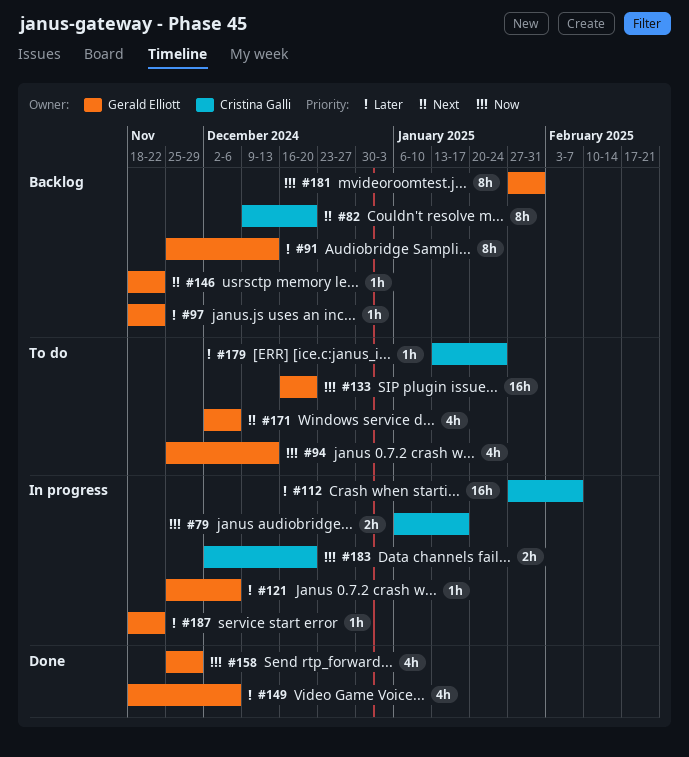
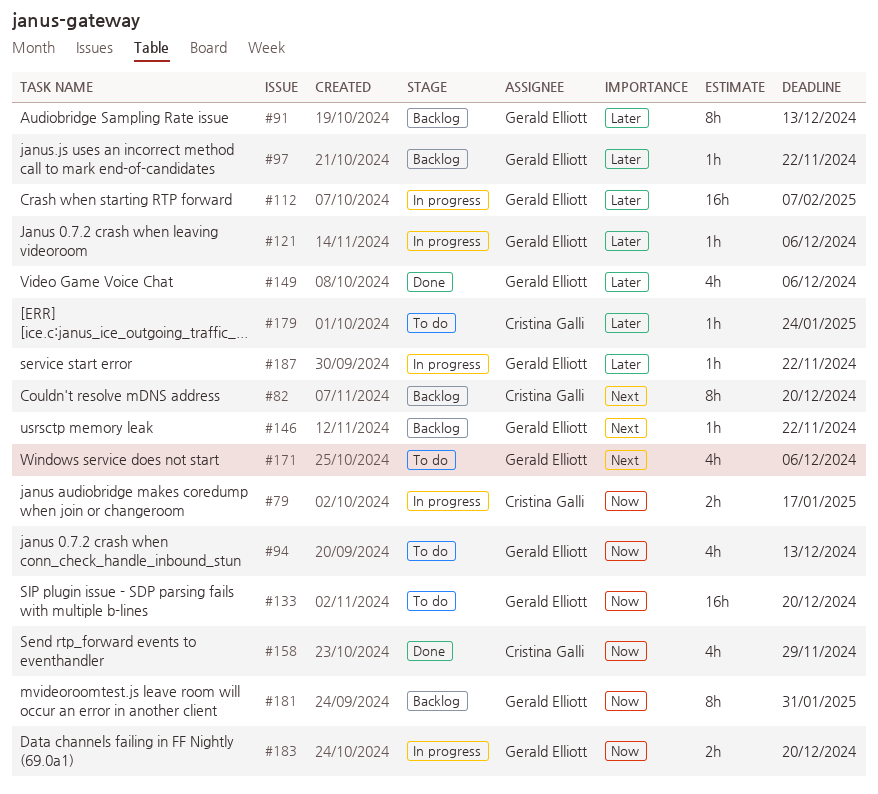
#112, owner: Cristina Galli -> Gerald Elliott
#158, owner: Gerald Elliott -> Cristina Galli
#183, owner: Cristina Galli -> Gerald Elliott

